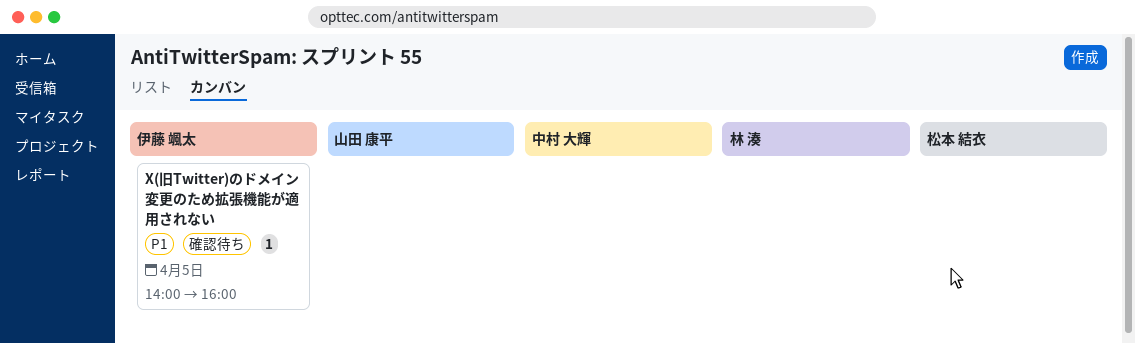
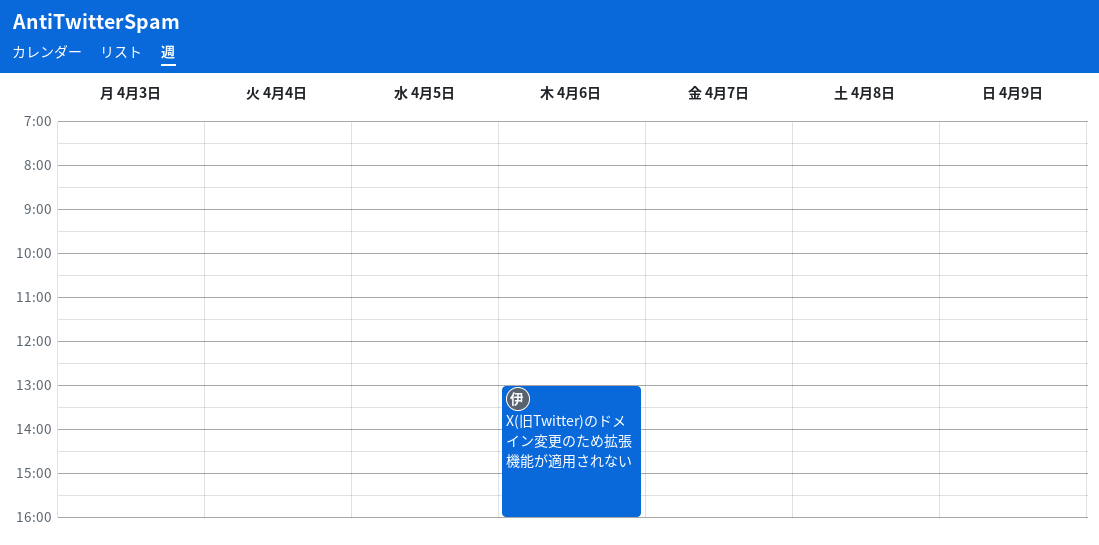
X(旧Twitter)のドメイン変更のため拡張機能が適用されない, day: Apr 5 -> Apr 6
X(旧Twitter)のドメイン変更のため拡張機能が適用されない, begins: 14:00 -> 13:00

